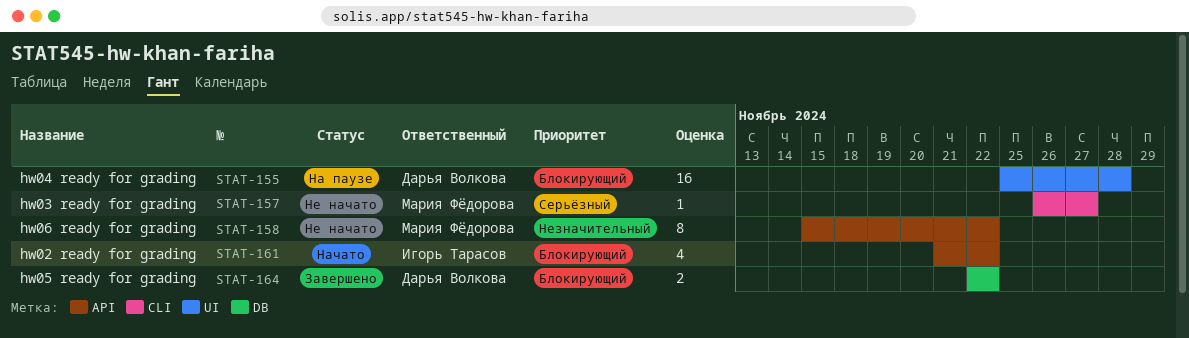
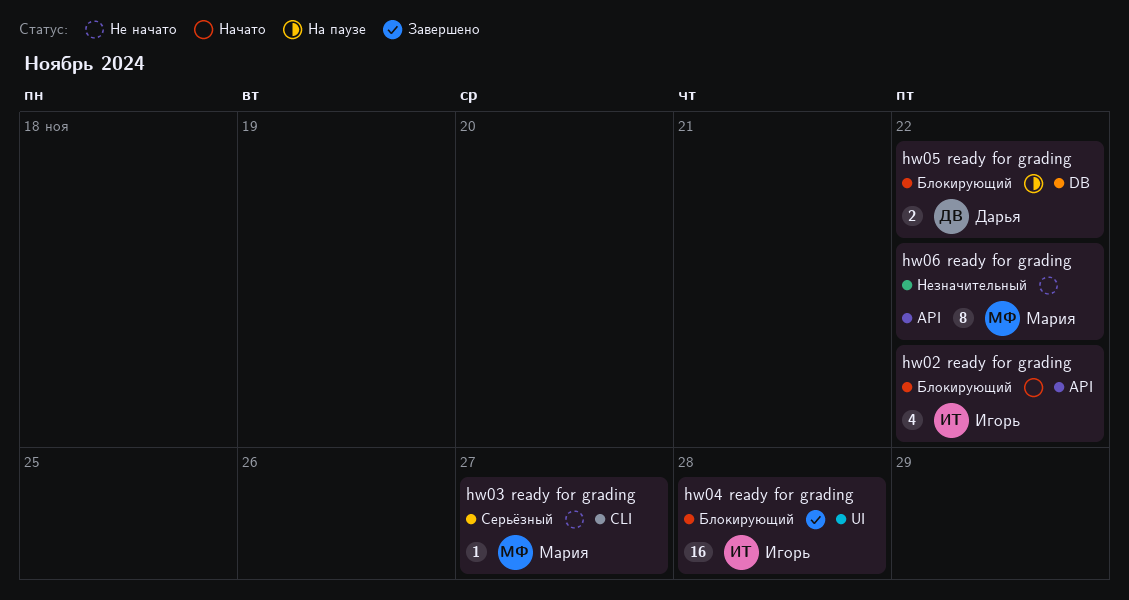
hw04 ready for grading, status: На паузе -> Завершено
hw04 ready for grading, owner: Дарья Волкова -> Игорь Тарасов
hw05 ready for grading, status: Завершено -> На паузе

